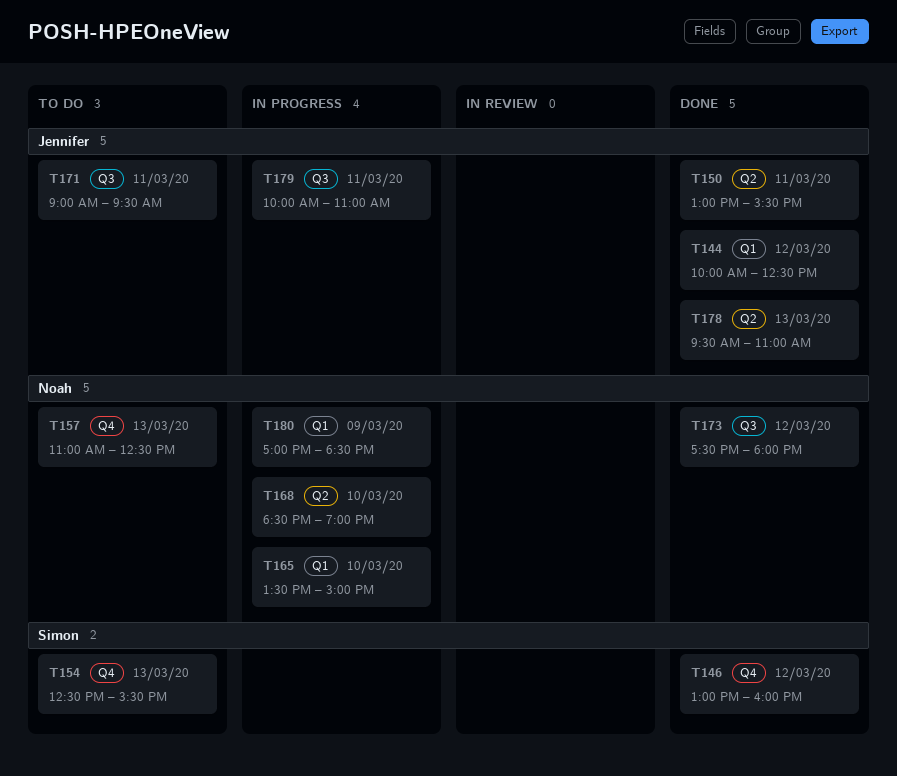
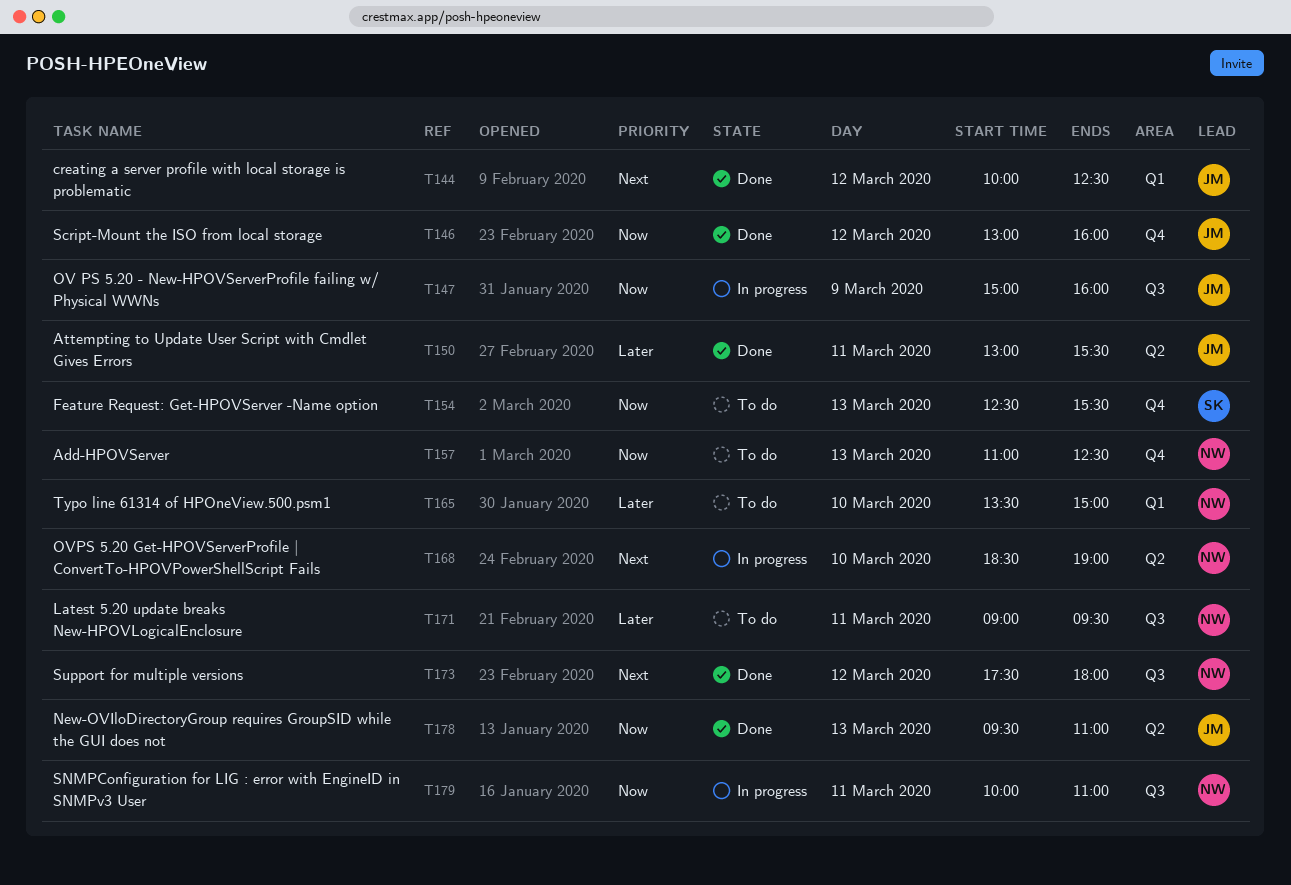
T146, owner: Simon -> Jennifer
T147: none -> present
T165, status: In progress -> To do
T171, owner: Jennifer -> Noah
T179, owner: Jennifer -> Noah
T180: present -> none

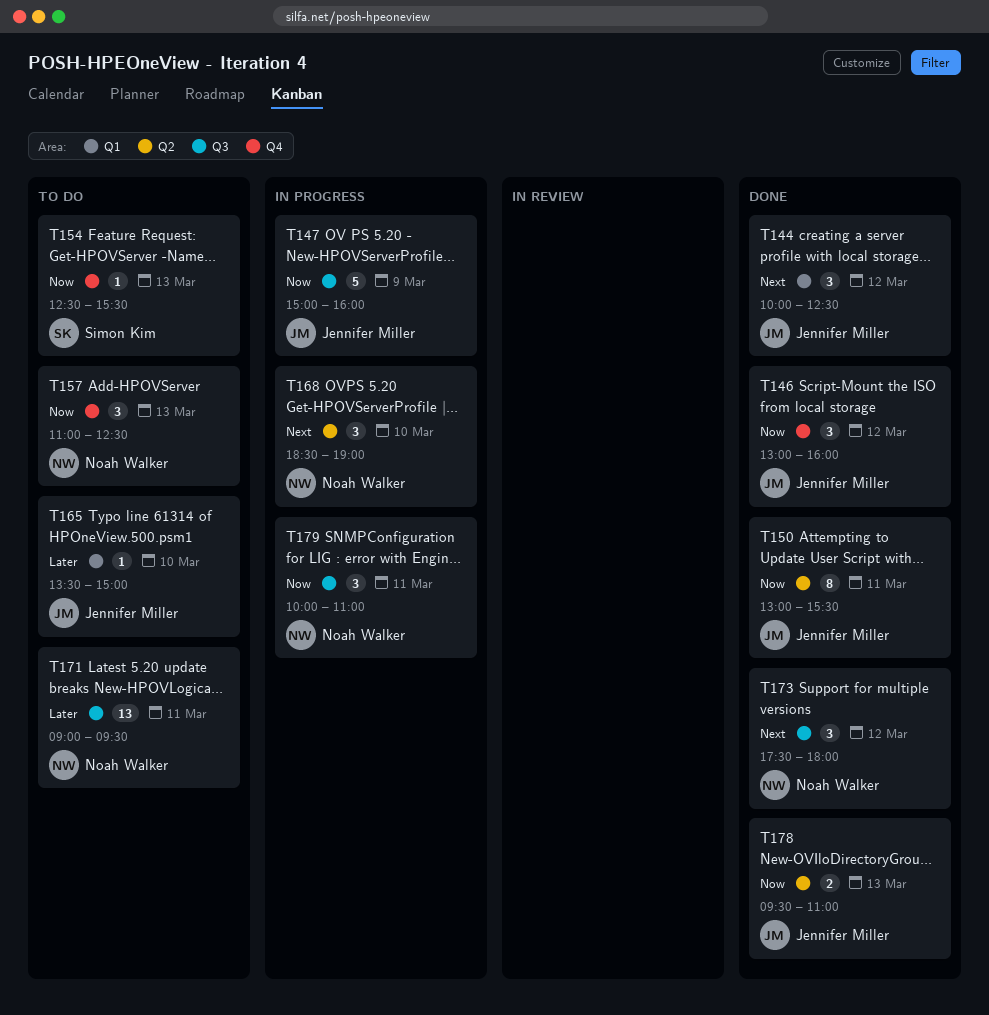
T150, priority: Later -> Now
T165, owner: Noah Walker -> Jennifer Miller

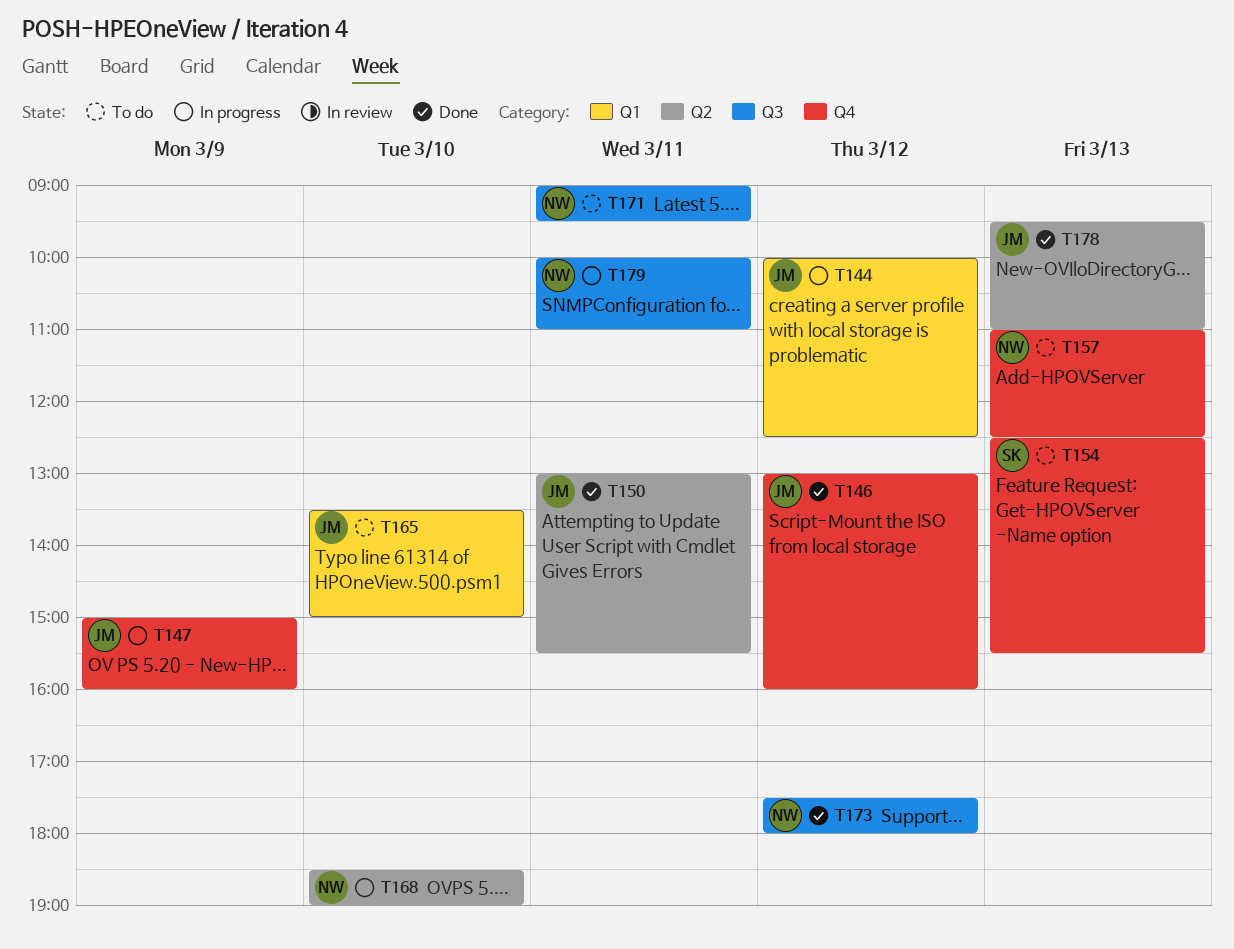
T144, status: Done -> In progress
T147, label: Q3 -> Q4

